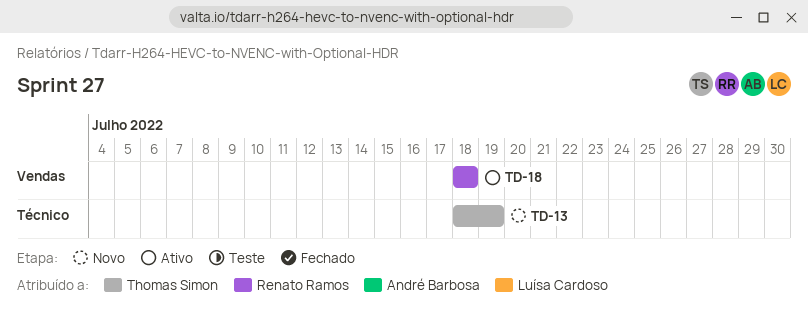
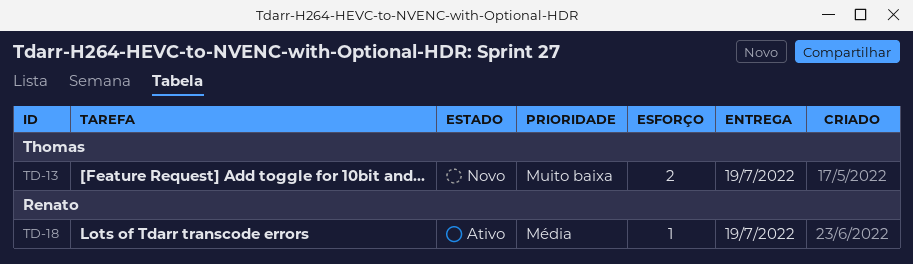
TD-18, due: Jul 18 -> Jul 19

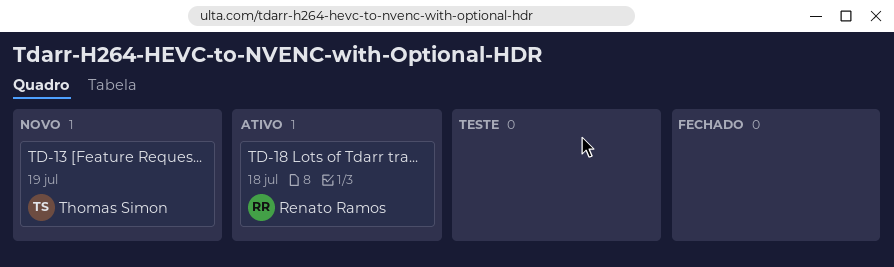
TD-18, due: Jul 19 -> Jul 18

